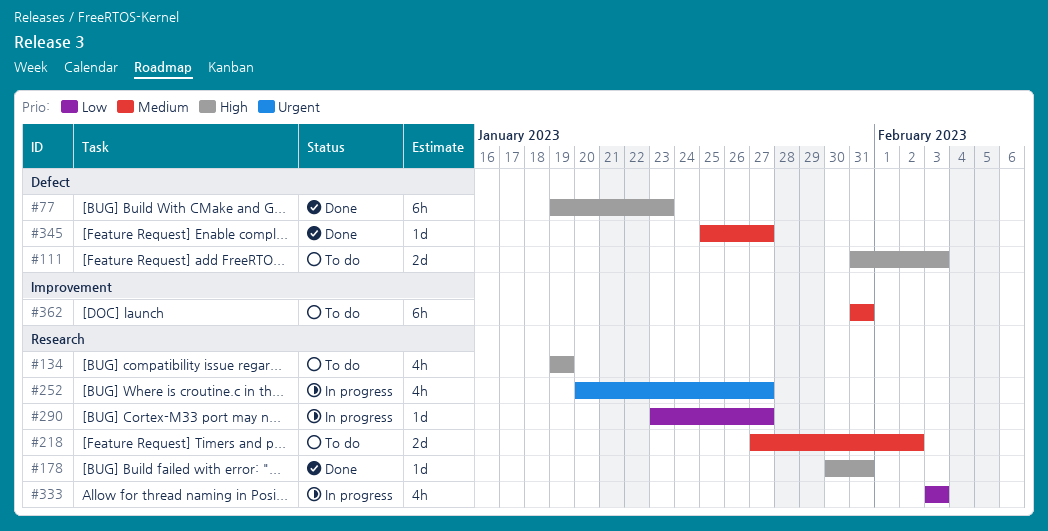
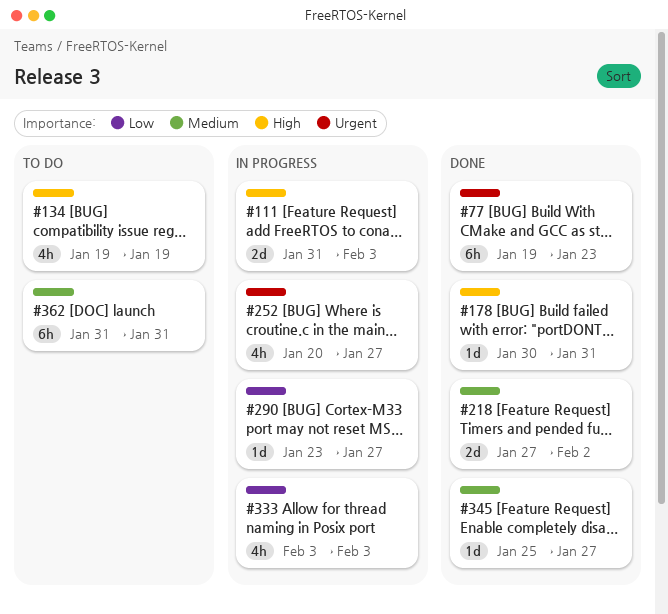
#77, priority: High -> Urgent
#111, status: To do -> In progress
#218, status: To do -> Done

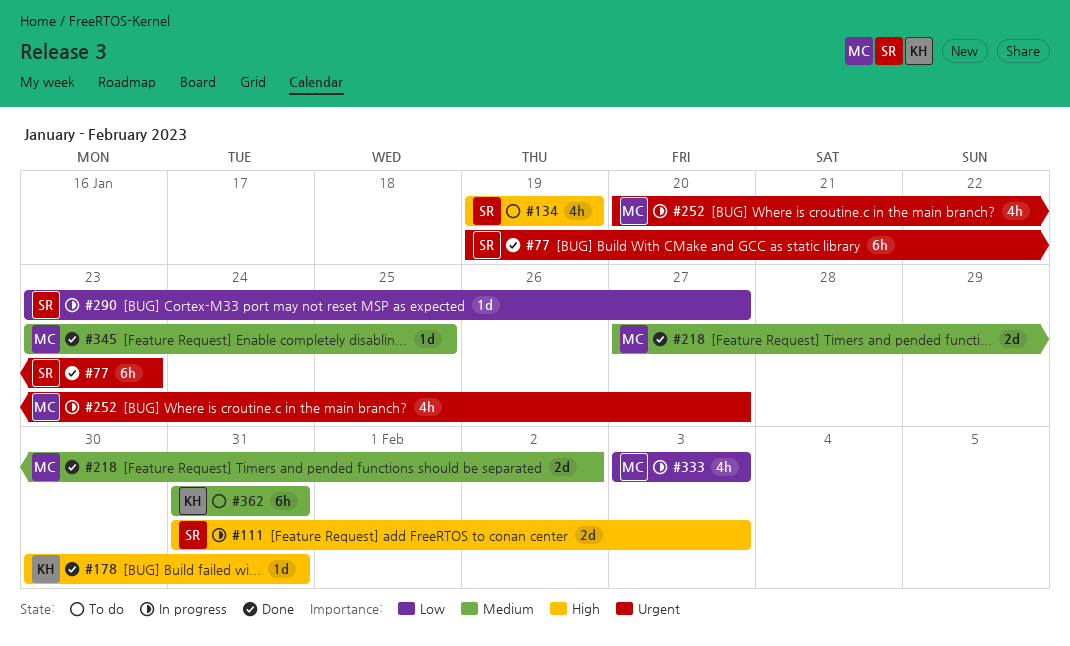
#345, start: Jan 25 -> Jan 23
#345, due: Jan 27 -> Jan 25

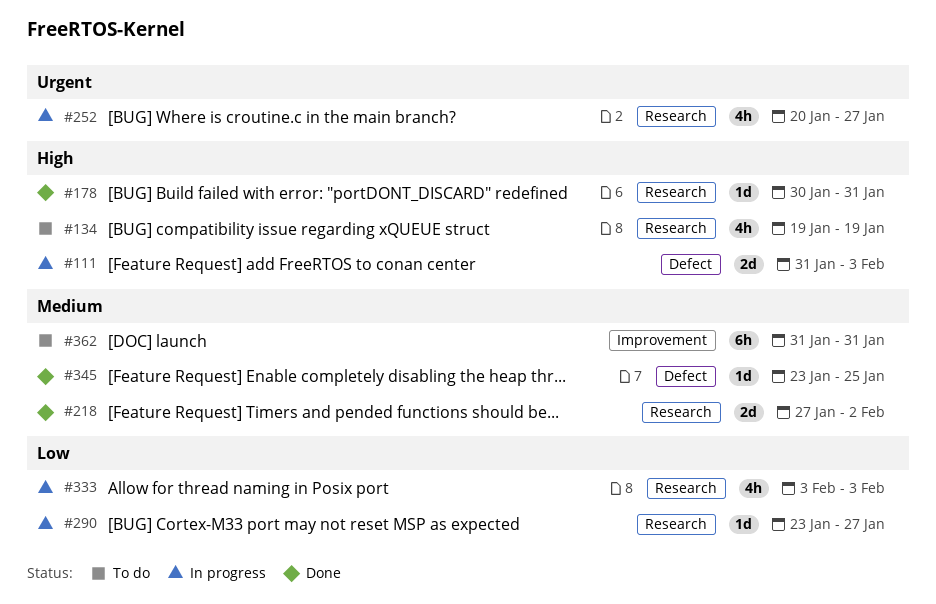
#77: present -> none

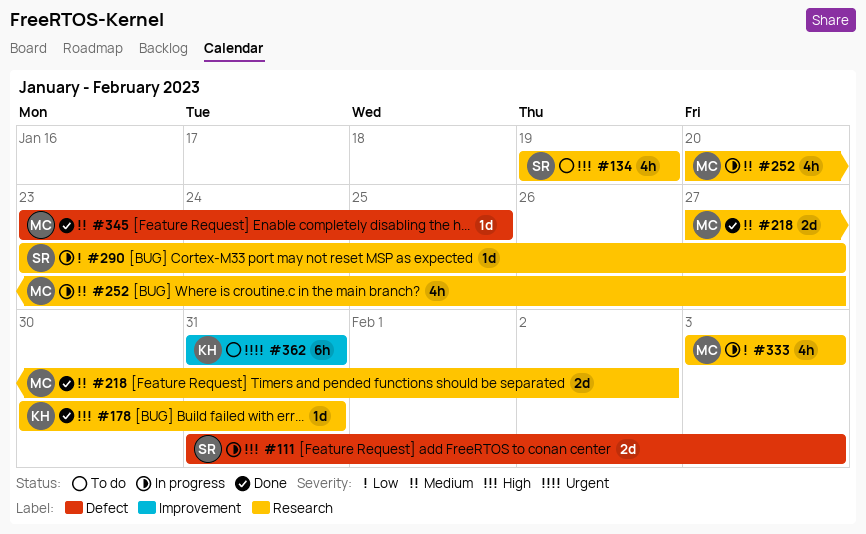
#252, priority: Urgent -> Medium
#362, priority: Medium -> Urgent

